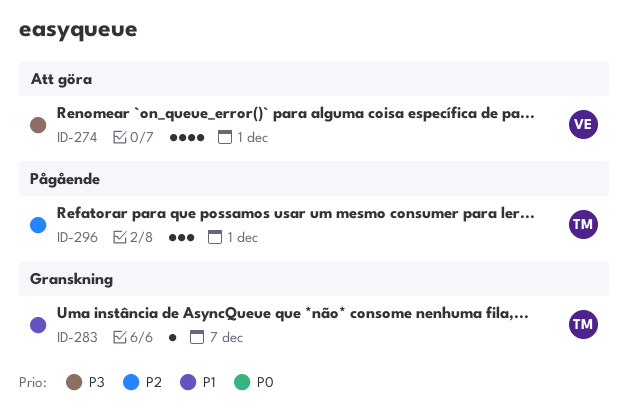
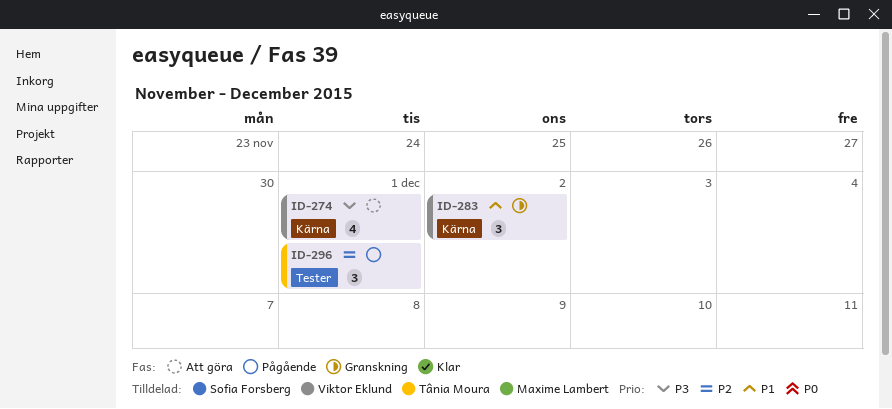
ID-283, owner: Tânia Moura -> Viktor Eklund
ID-283, estimate: 1 -> 3
ID-283, due: Dec 7 -> Dec 2

